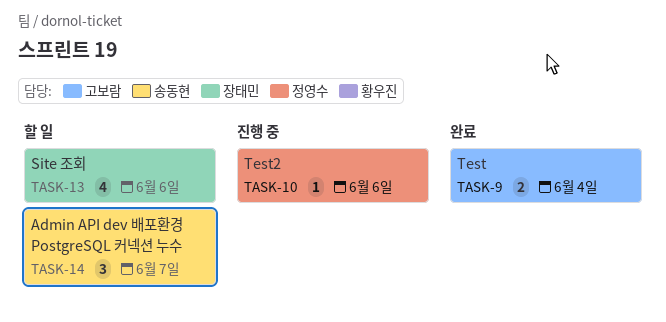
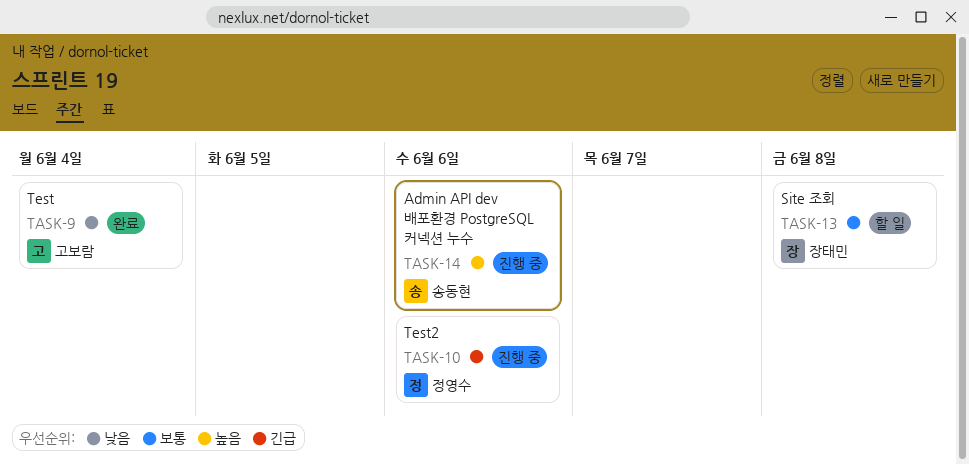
TASK-13, due: Jun 6 -> Jun 8
TASK-14, status: 할 일 -> 진행 중
TASK-14, due: Jun 7 -> Jun 6

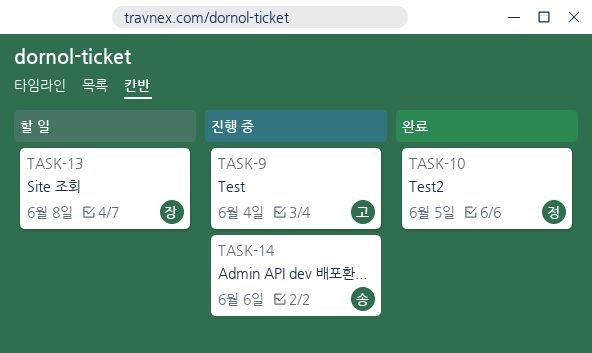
TASK-9, status: 완료 -> 진행 중
TASK-10, status: 진행 중 -> 완료
TASK-10, due: Jun 6 -> Jun 5

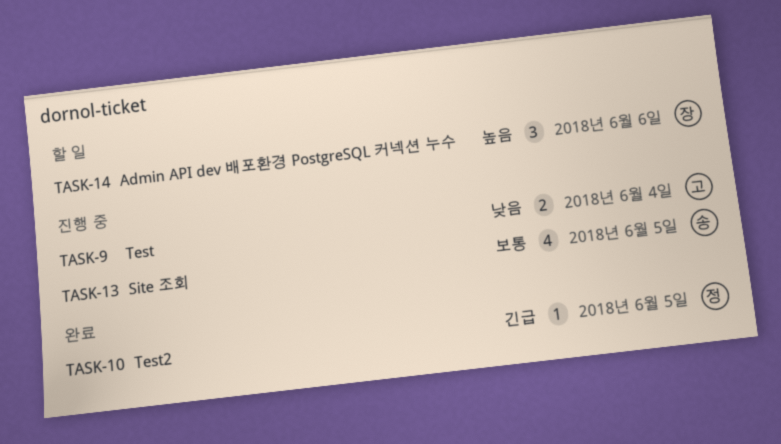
TASK-13, status: 할 일 -> 진행 중
TASK-13, owner: 장 -> 송
TASK-13, due: Jun 8 -> Jun 5
TASK-14, status: 진행 중 -> 할 일
TASK-14, owner: 송 -> 장

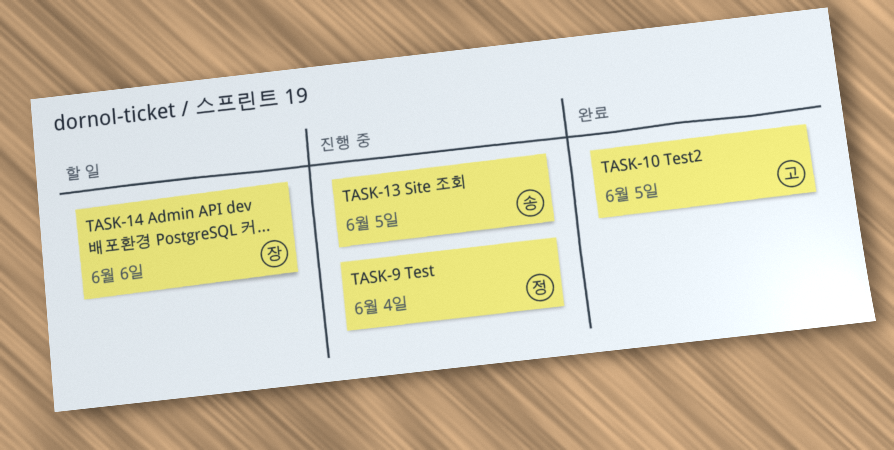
TASK-9, owner: 고 -> 정
TASK-10, owner: 정 -> 고

